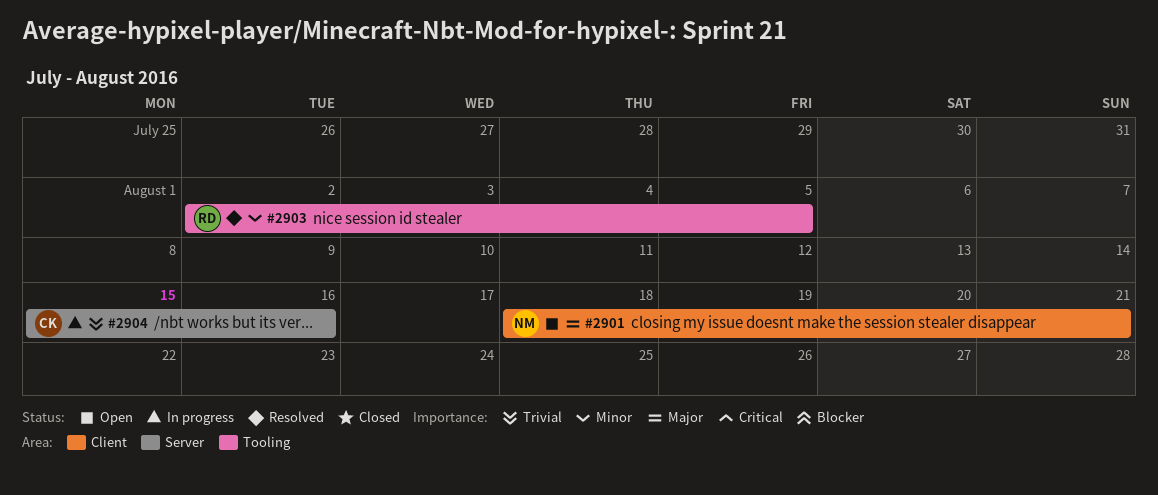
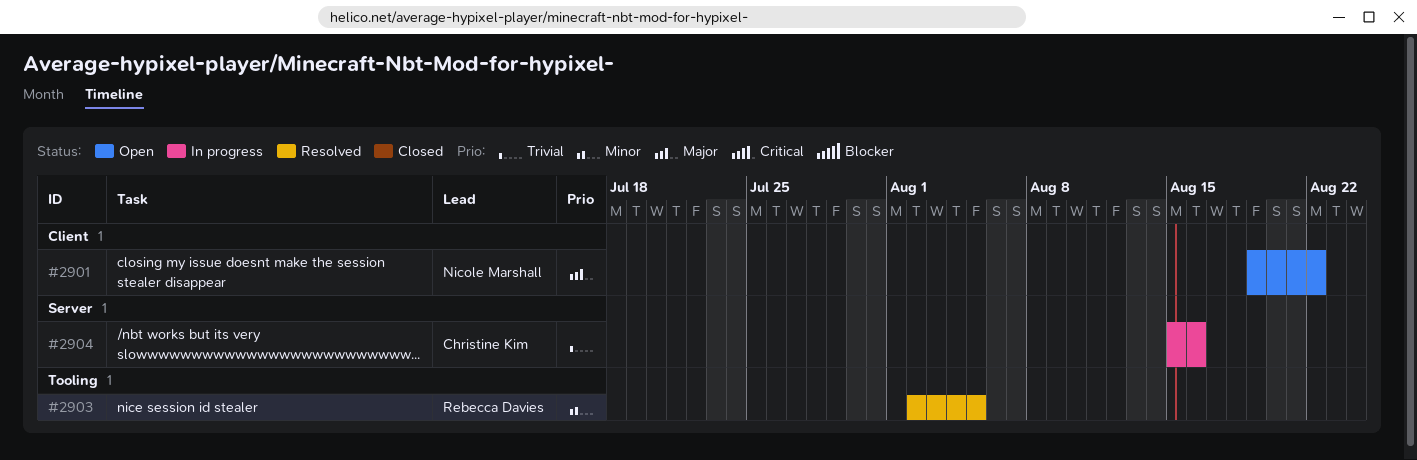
#2901, start: Aug 18 -> Aug 19
#2901, due: Aug 21 -> Aug 22

